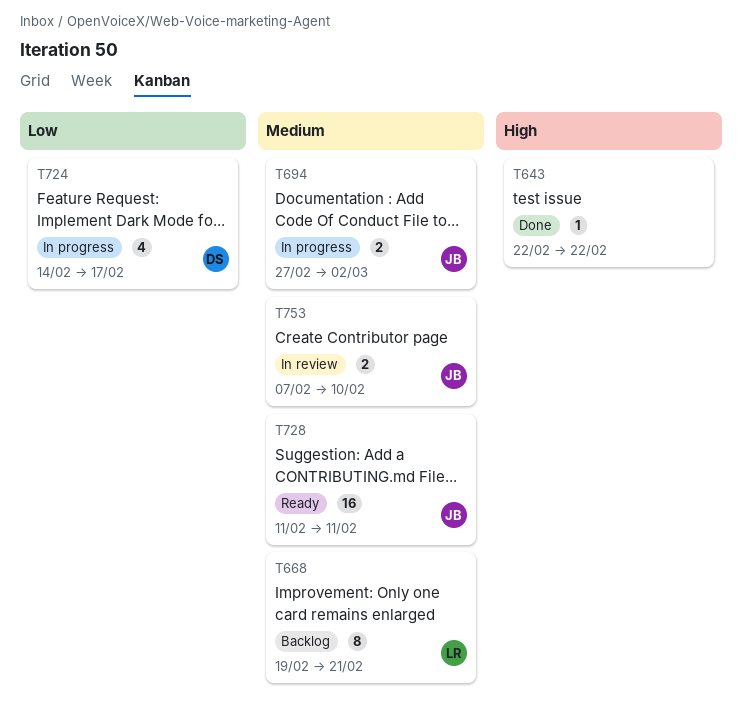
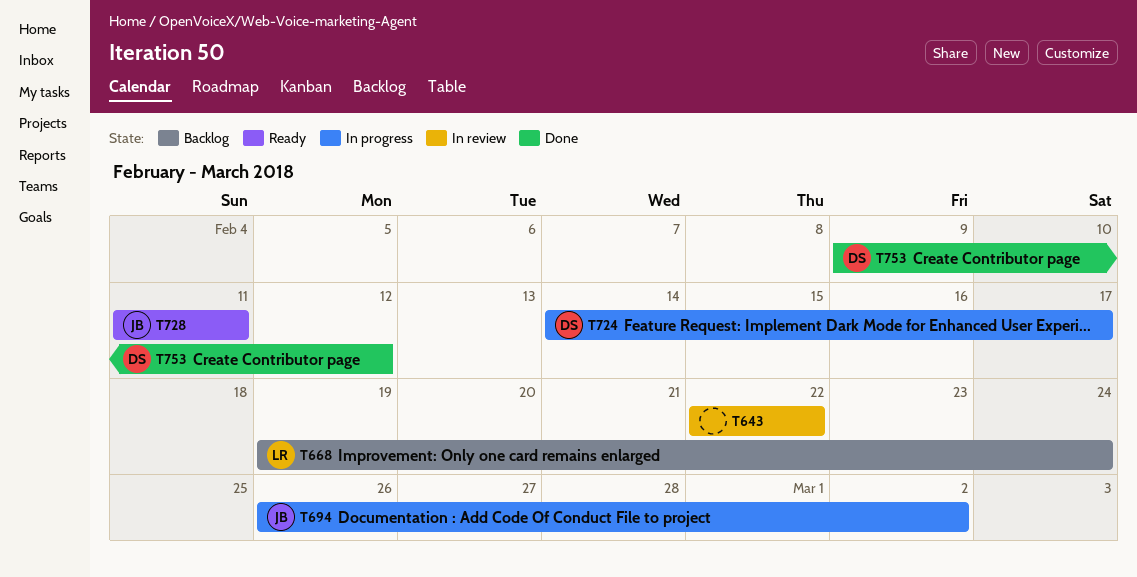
T643, status: Done -> In review
T668, due: Feb 21 -> Feb 24
T694, start: Feb 27 -> Feb 26
T753, status: In review -> Done
T753, owner: JB -> DS
T753, start: Feb 7 -> Feb 9
T753, due: Feb 10 -> Feb 12

